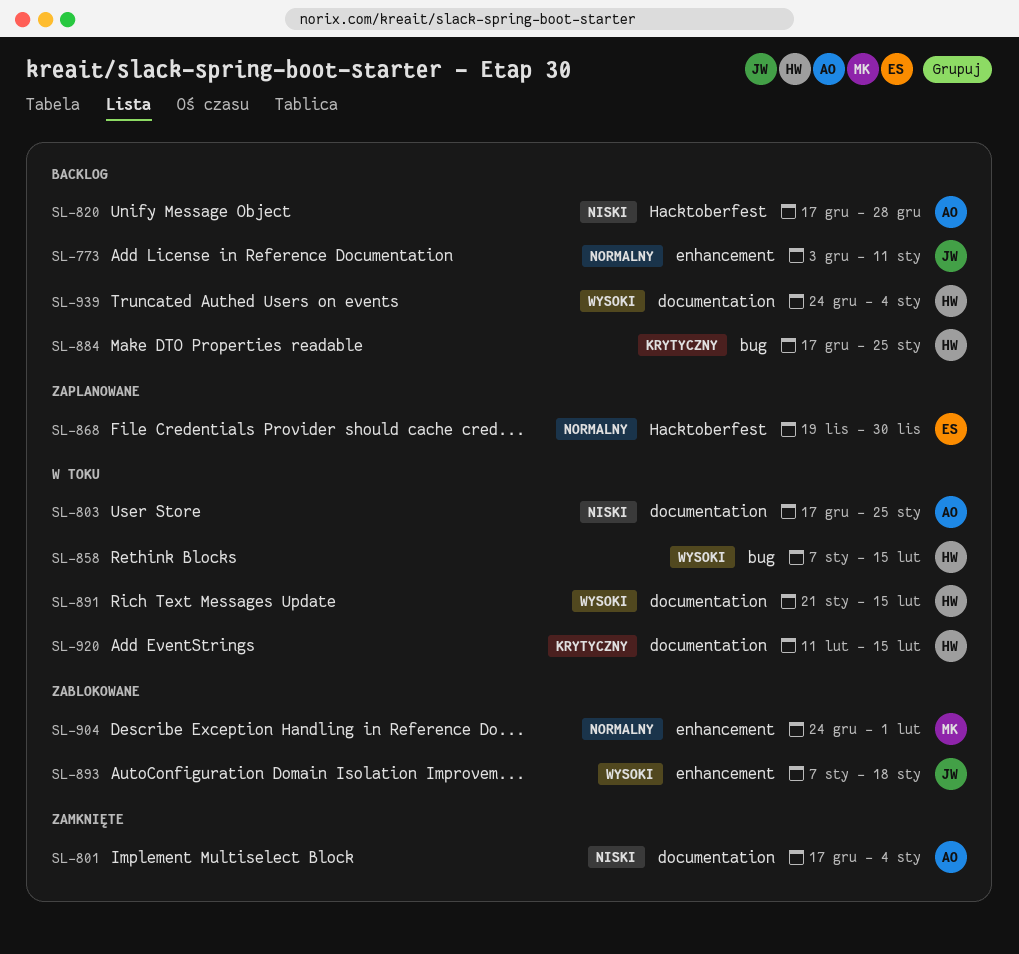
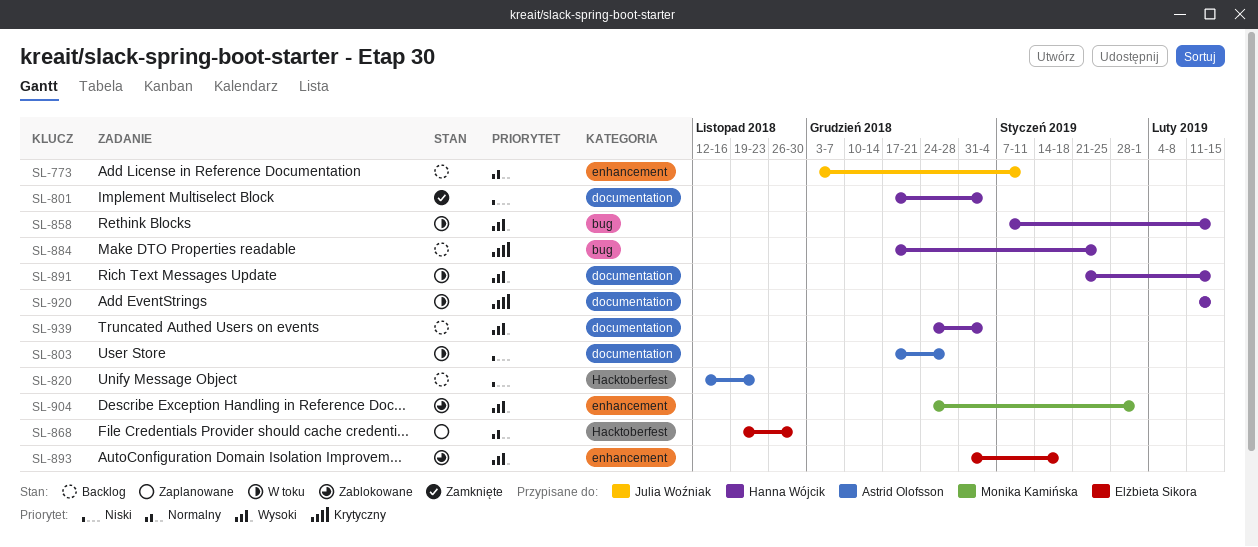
SL-801, owner: Astrid Olofsson -> Hanna Wójcik
SL-803, due: Jan 25 -> Dec 28
SL-820, start: Dec 17 -> Nov 12
SL-820, due: Dec 28 -> Nov 23
SL-893, owner: Julia Woźniak -> Elżbieta Sikora
SL-893, start: Jan 7 -> Dec 31
SL-904, priority: Normalny -> Wysoki

